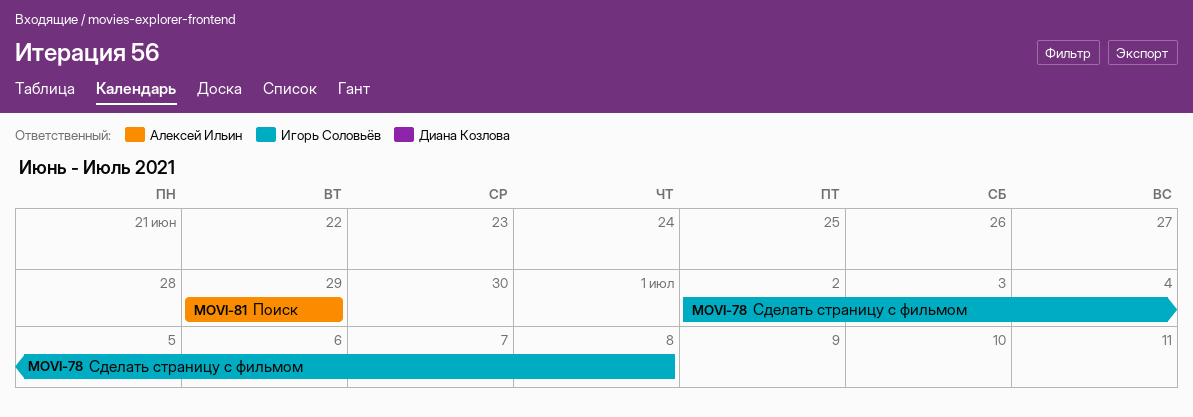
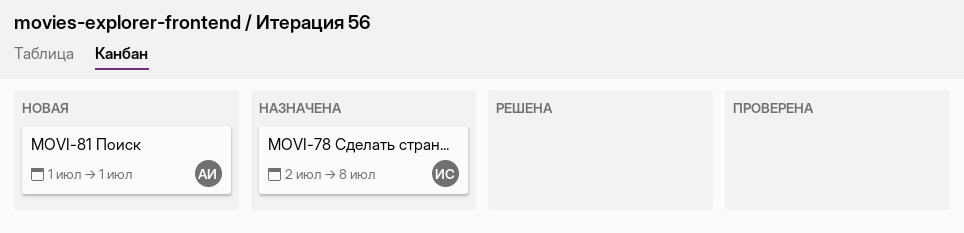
MOVI-81, start: Jun 29 -> Jul 1
MOVI-81, due: Jun 29 -> Jul 1

